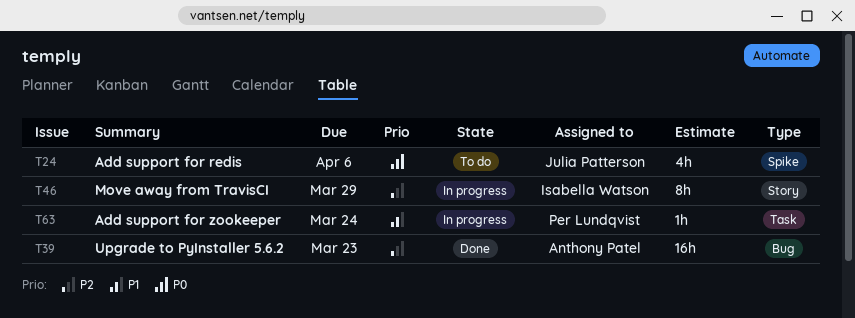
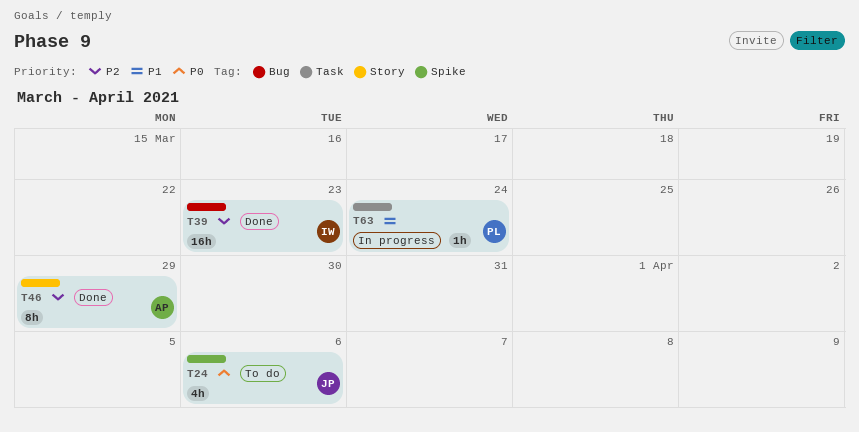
T39, owner: Anthony Patel -> Isabella Watson
T46, status: In progress -> Done
T46, owner: Isabella Watson -> Anthony Patel

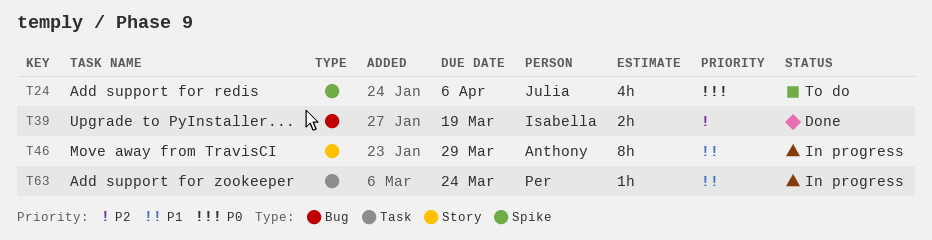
T39, estimate: 16h -> 2h
T39, due: Mar 23 -> Mar 19
T46, status: Done -> In progress
T46, priority: P2 -> P1

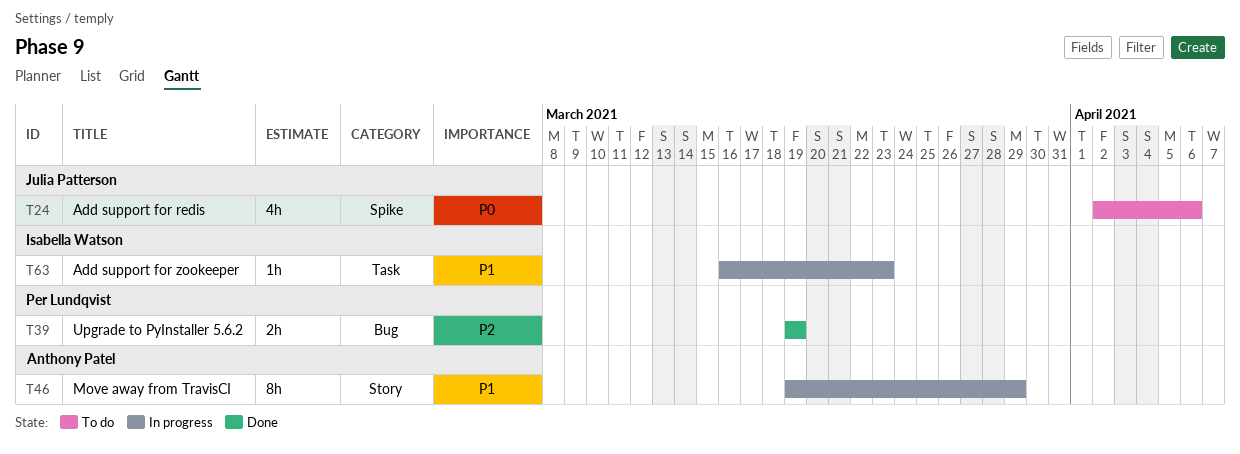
T39, owner: Isabella Watson -> Per Lundqvist
T63, owner: Per Lundqvist -> Isabella Watson
T63, due: Mar 24 -> Mar 23

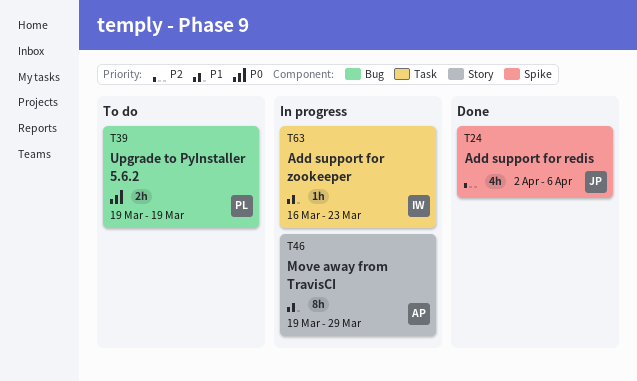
T24, status: To do -> Done
T24, priority: P0 -> P2
T39, status: Done -> To do
T39, priority: P2 -> P0

